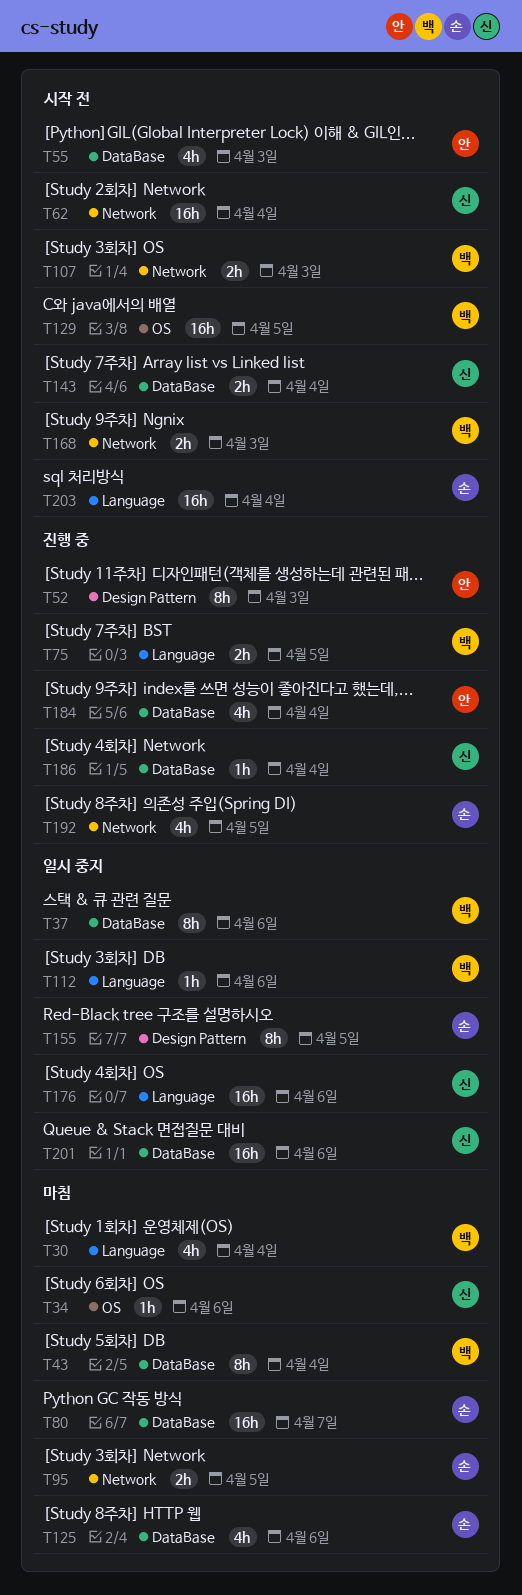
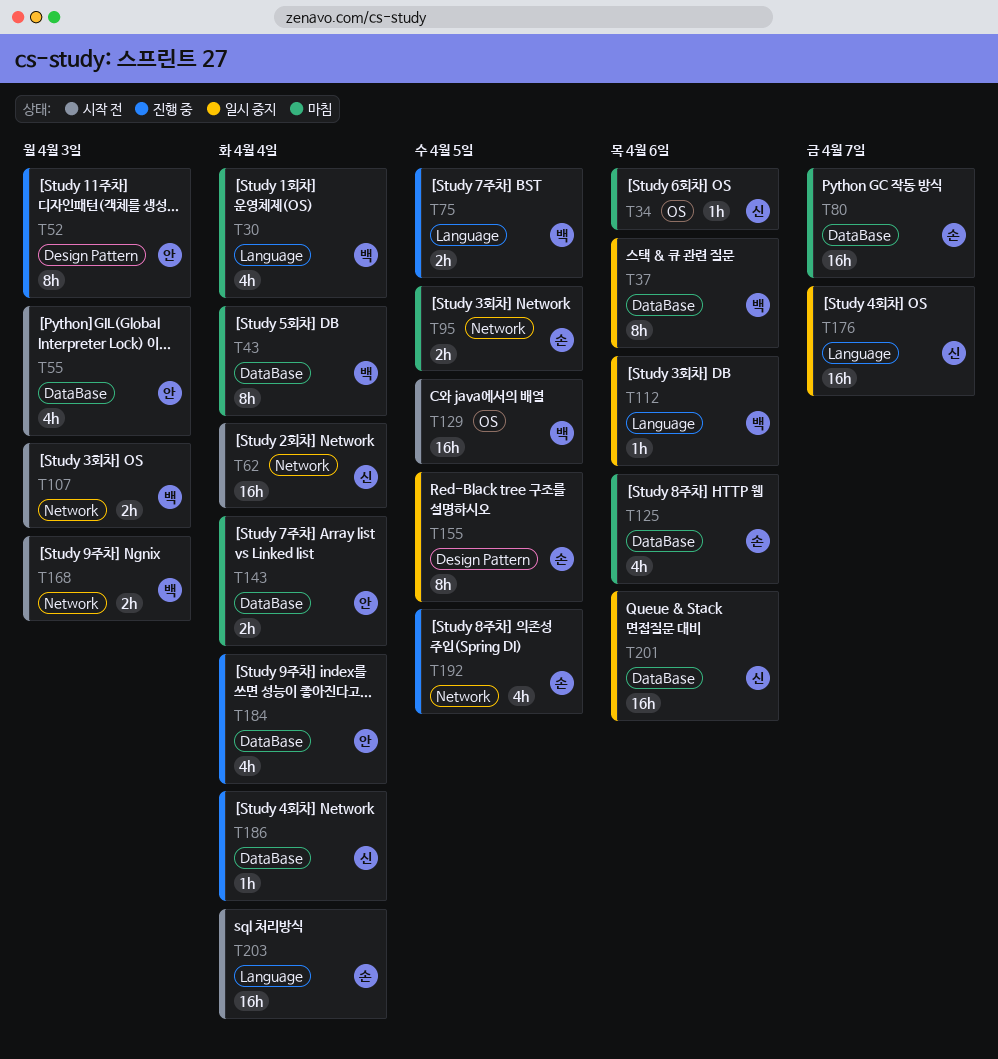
T143, status: 시작 전 -> 마침
T143, owner: 신 -> 안
T176, due: Apr 6 -> Apr 7

